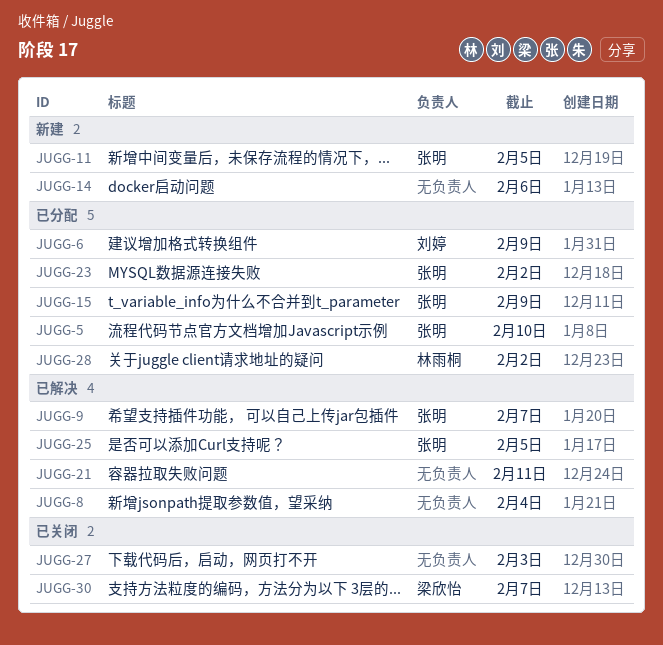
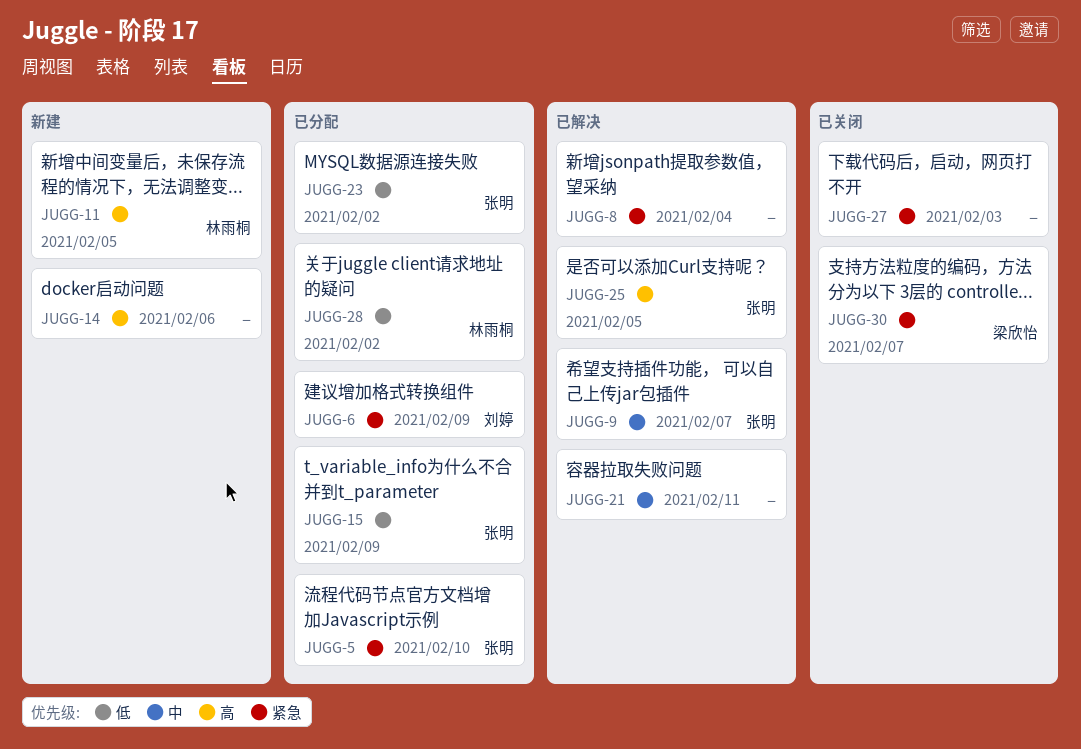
JUGG-11, owner: 张明 -> 林雨桐

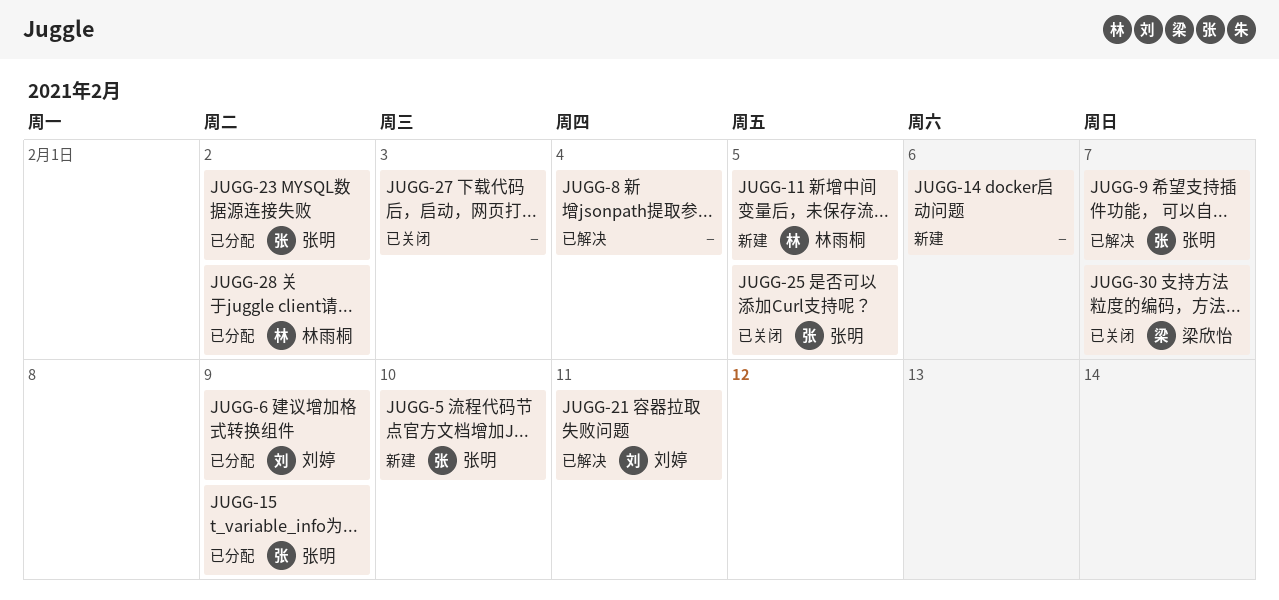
JUGG-5, status: 已分配 -> 新建
JUGG-21, owner: none -> 刘婷
JUGG-25, status: 已解决 -> 已关闭

